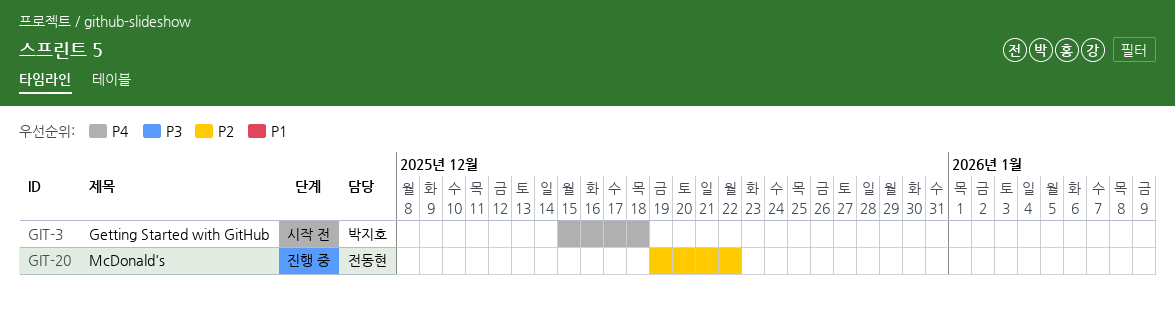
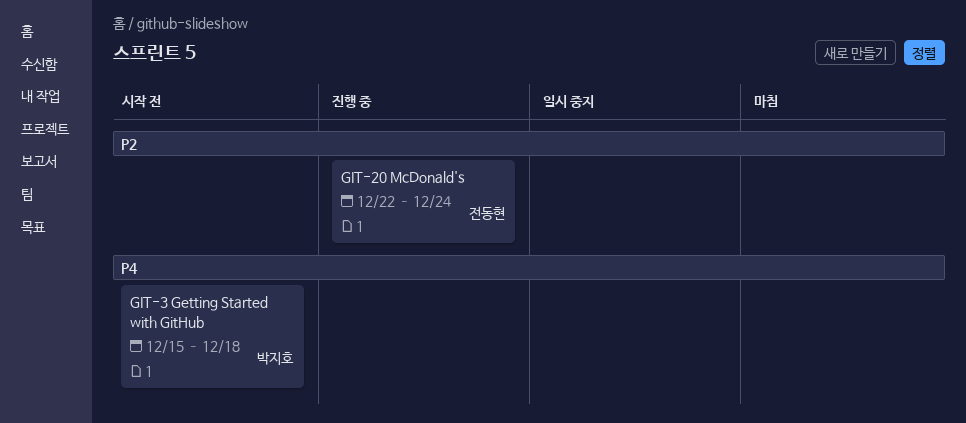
GIT-20, start: Dec 19 -> Dec 22
GIT-20, due: Dec 22 -> Dec 24

